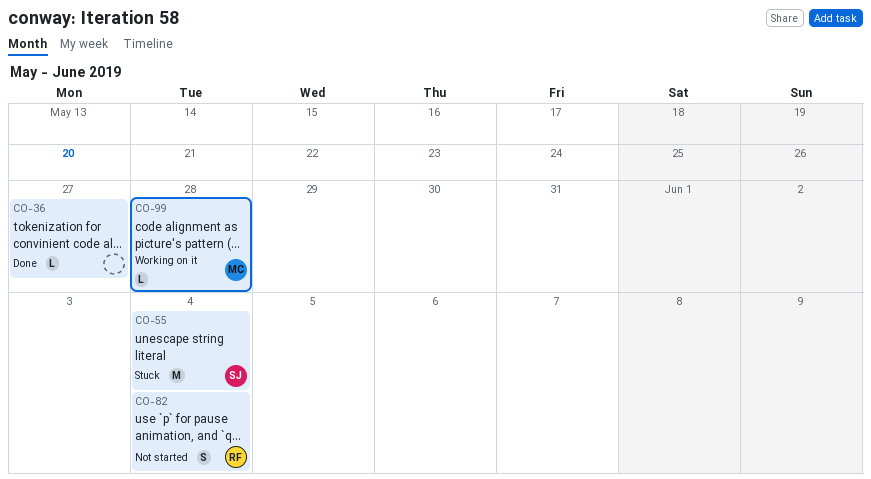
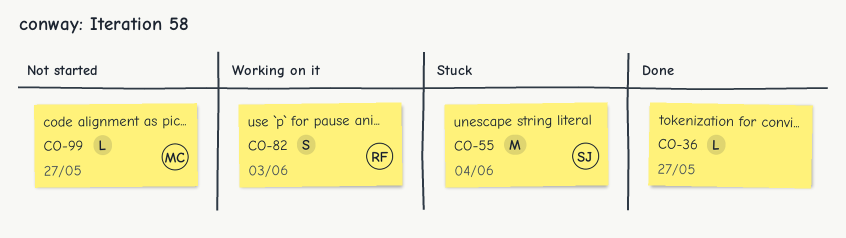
CO-82, status: Not started -> Working on it
CO-82, due: Jun 4 -> Jun 3
CO-99, status: Working on it -> Not started
CO-99, due: May 28 -> May 27

